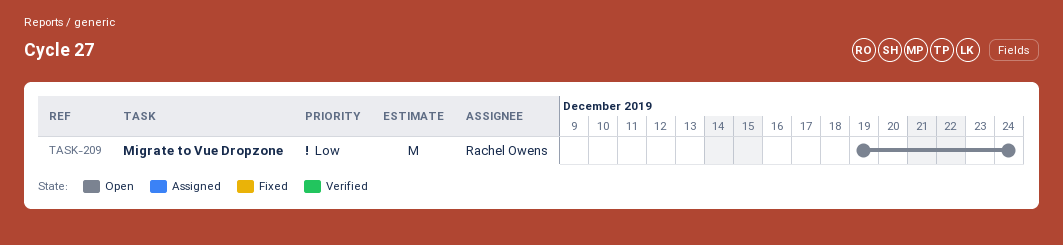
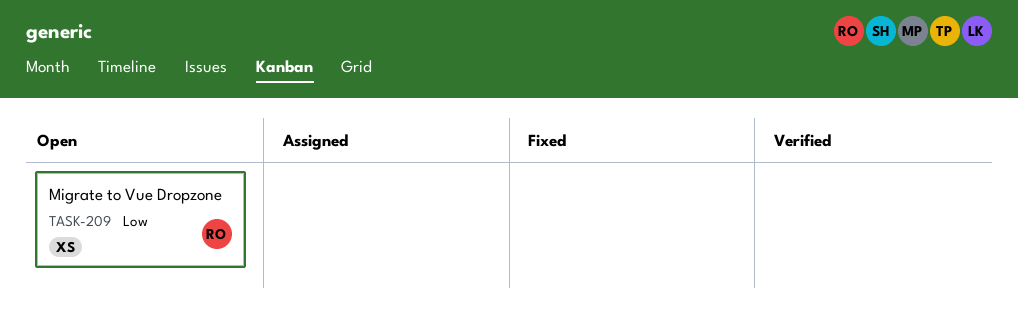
TASK-209, estimate: M -> XS

